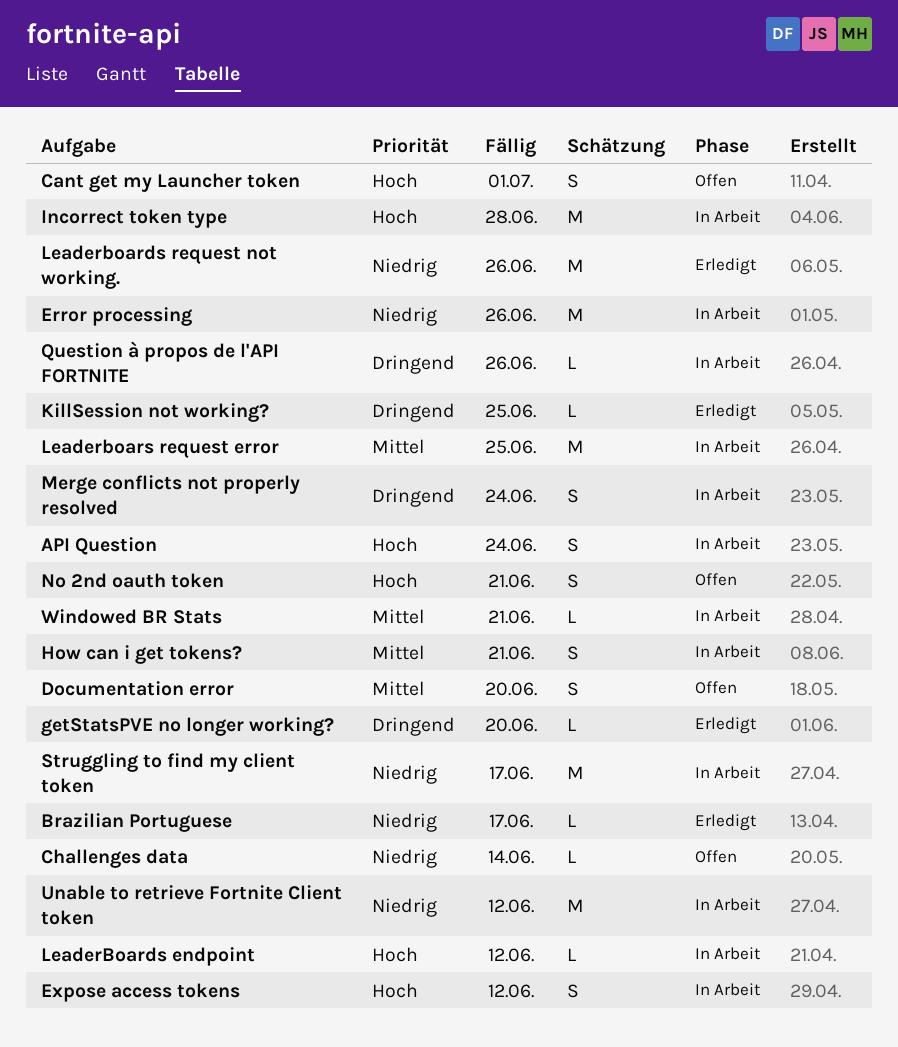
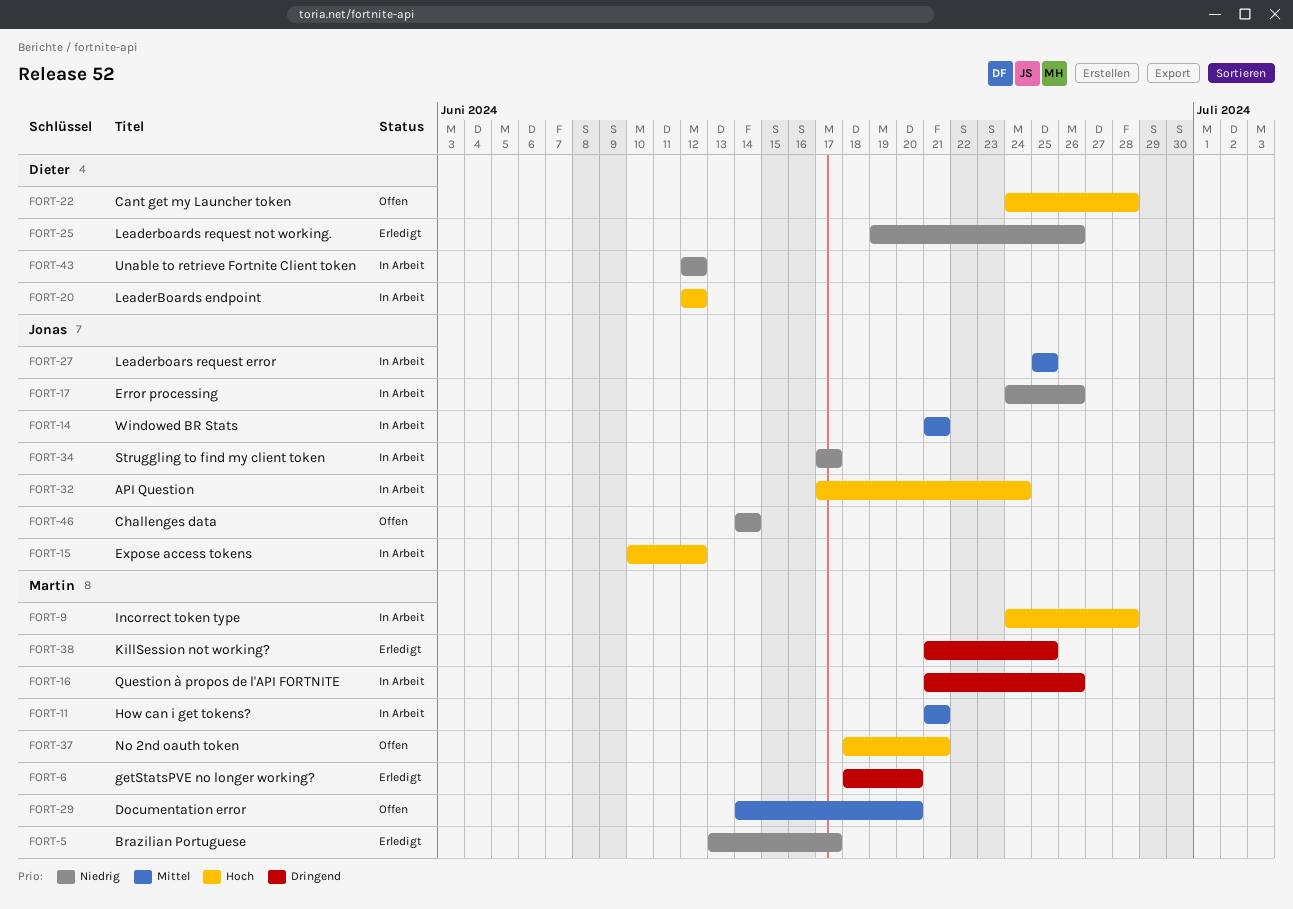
Cant get my Launcher token, due: Jul 1 -> Jun 28
Merge conflicts not properly resolved: present -> none

